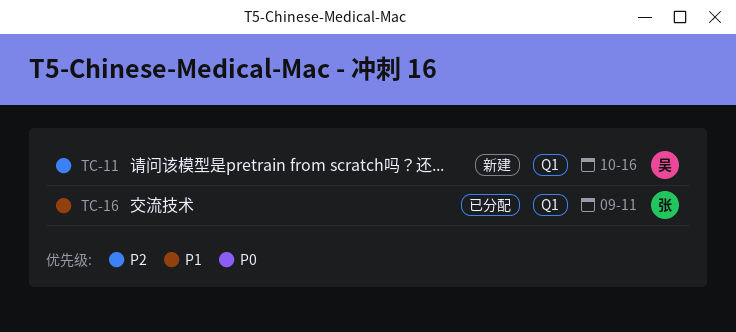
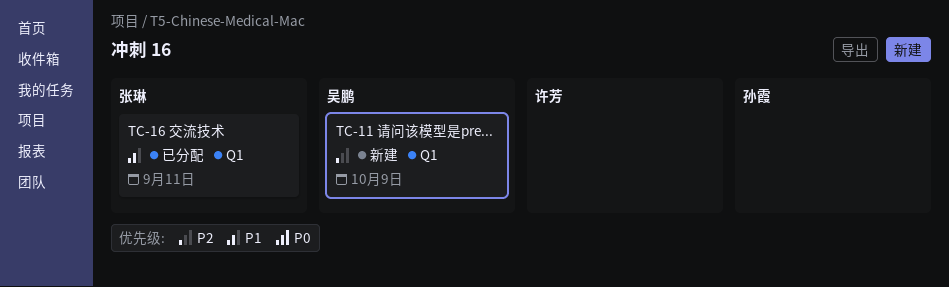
TC-11, due: Oct 16 -> Oct 9

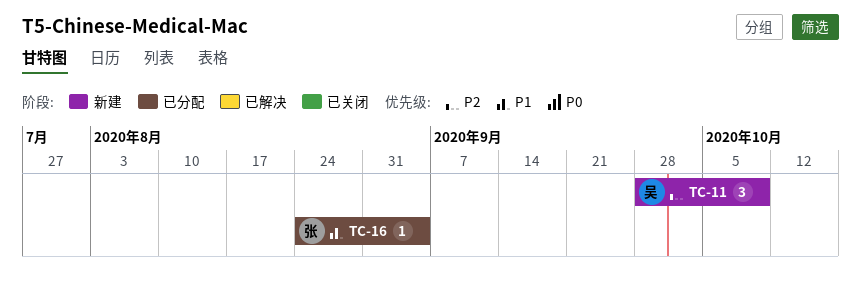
TC-16, due: Sep 11 -> Sep 4

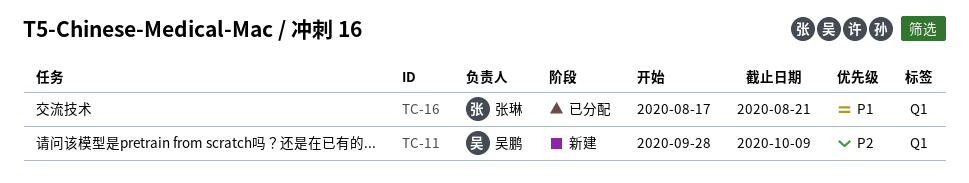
TC-16, start: Aug 24 -> Aug 17
TC-16, due: Sep 4 -> Aug 21

